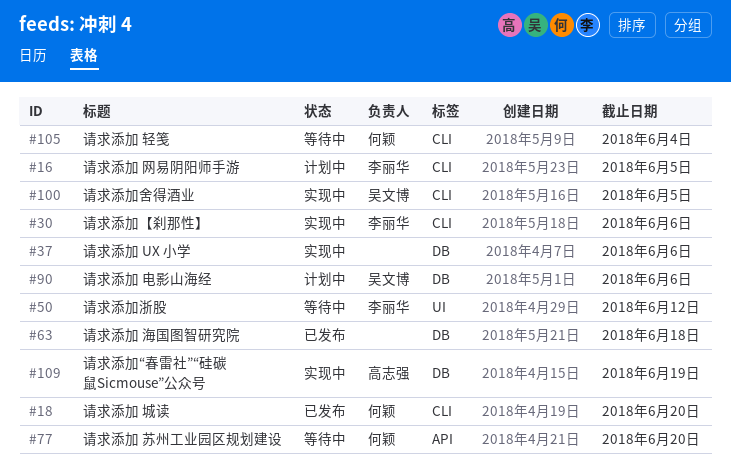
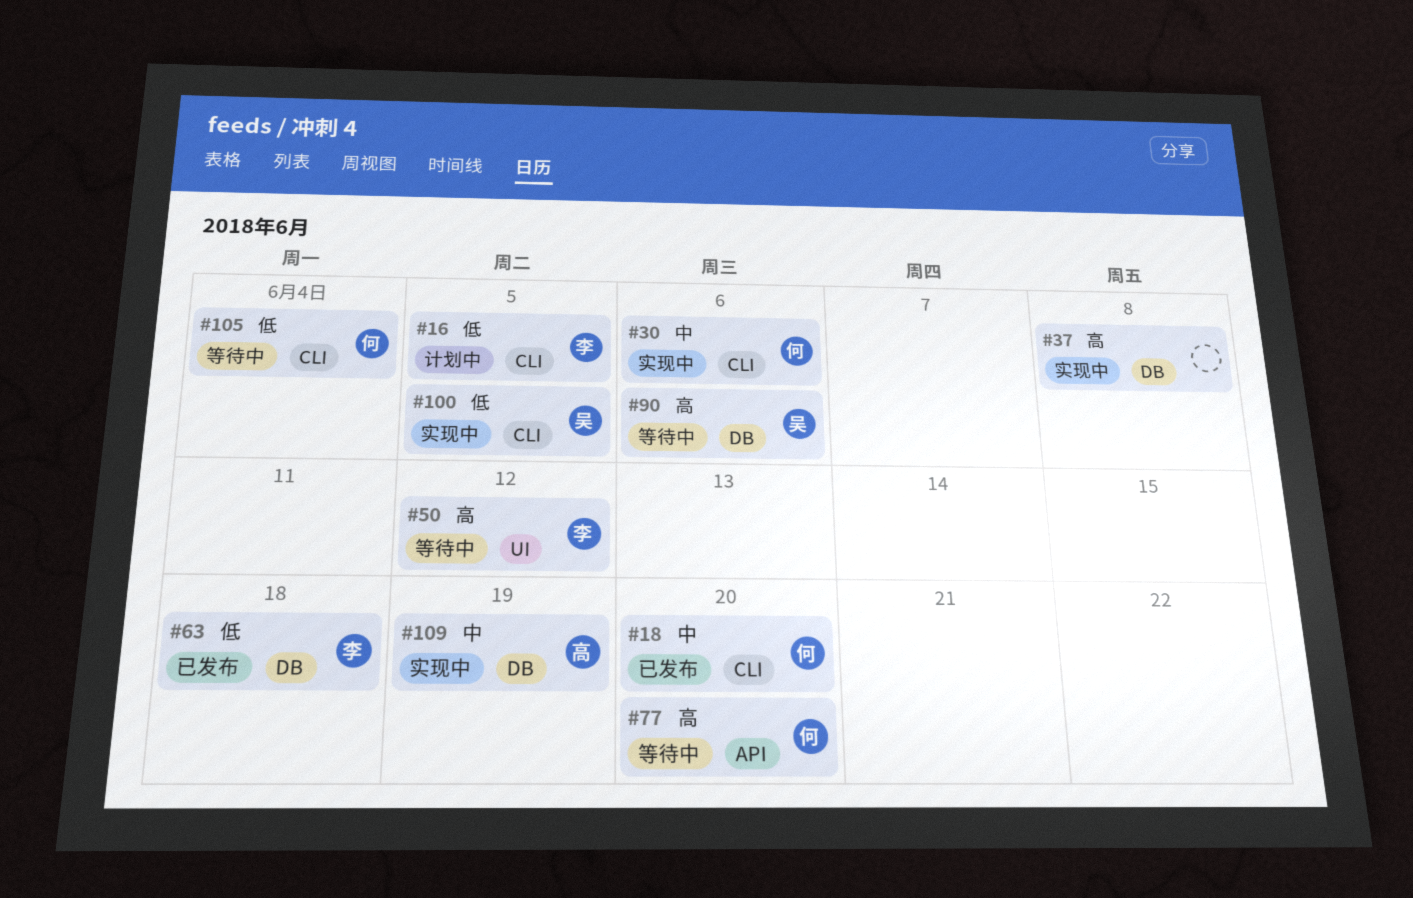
#30, owner: 李丽华 -> 何颖
#37, due: Jun 6 -> Jun 8
#63, owner: none -> 李丽华
#90, status: 计划中 -> 等待中

